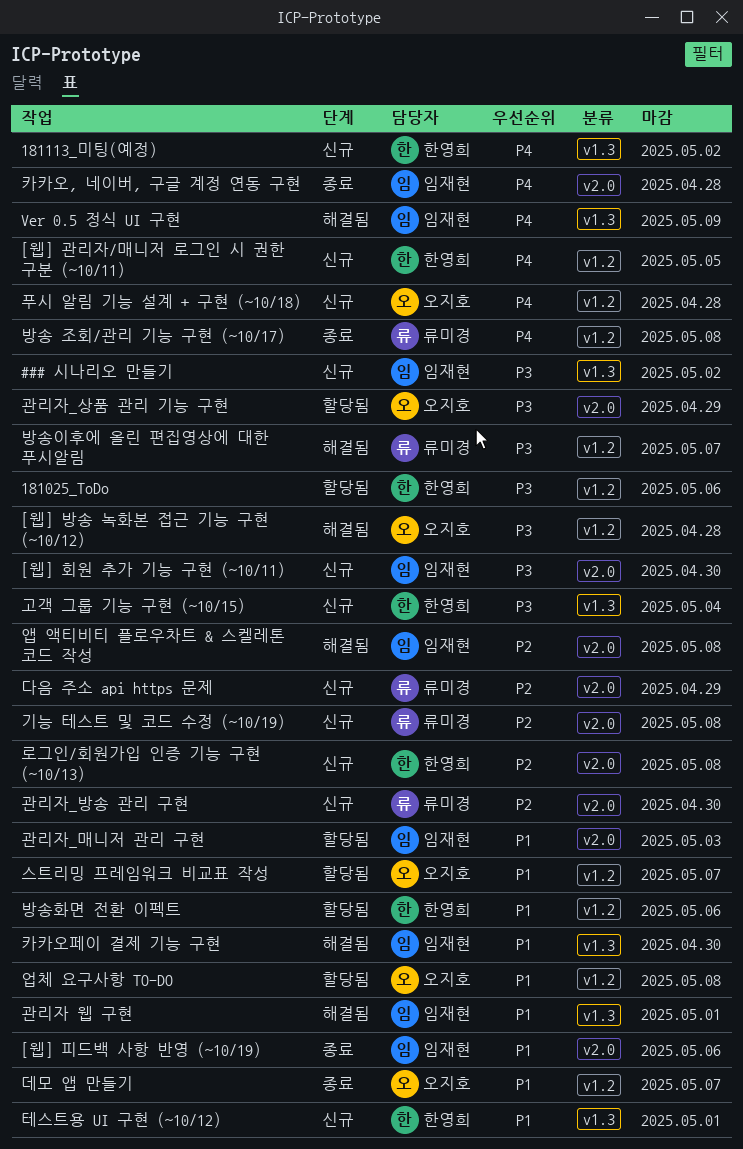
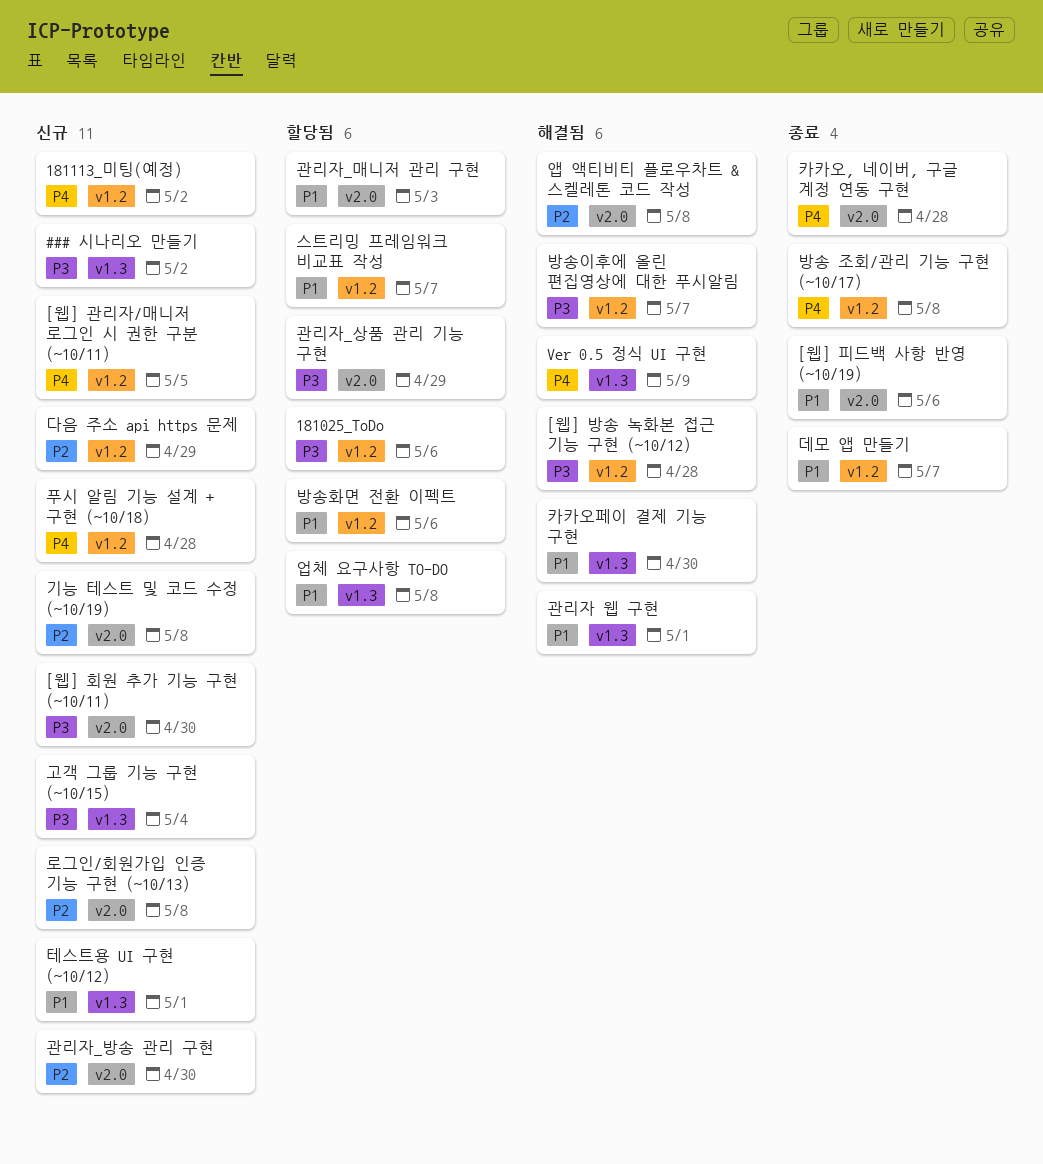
181113_미팅(예정), label: v1.3 -> v1.2
다음 주소 api https 문제, label: v2.0 -> v1.2
업체 요구사항 TO-DO, label: v1.2 -> v1.3

